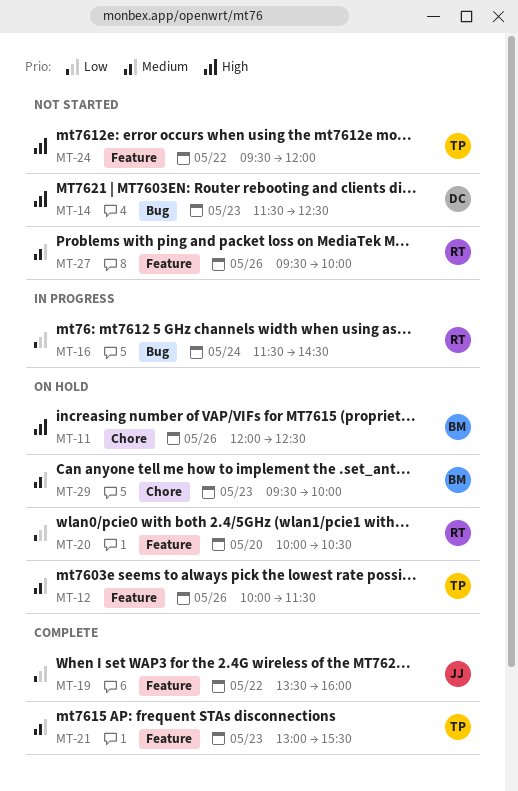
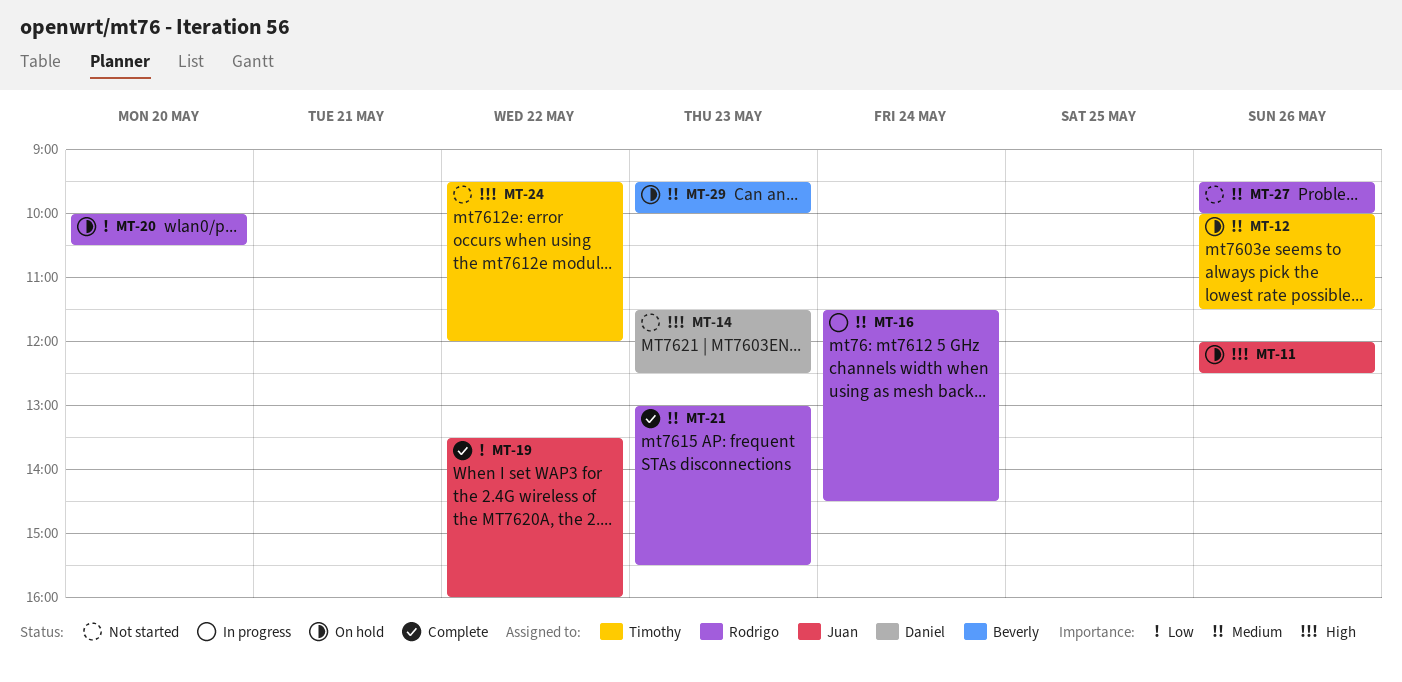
MT-11, owner: Beverly -> Juan
MT-16, priority: Low -> Medium
MT-21, owner: Timothy -> Rodrigo

